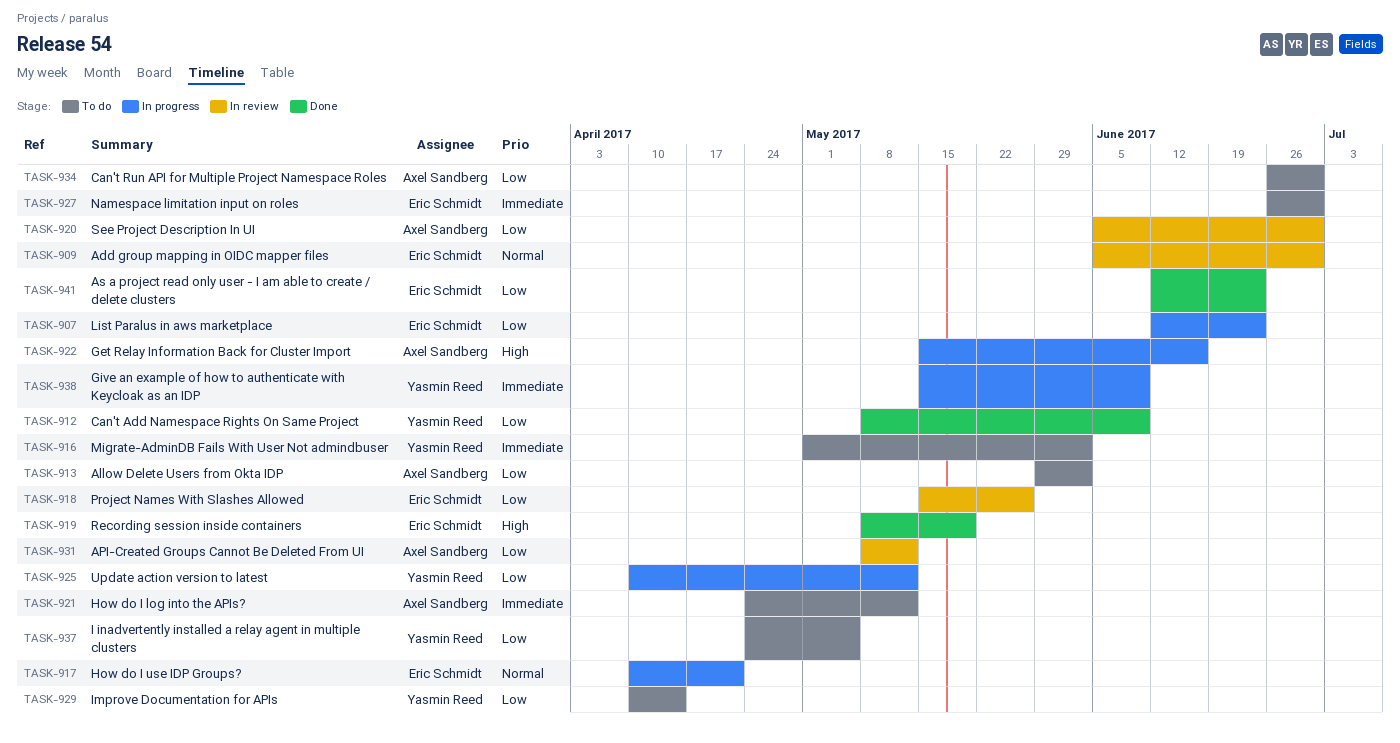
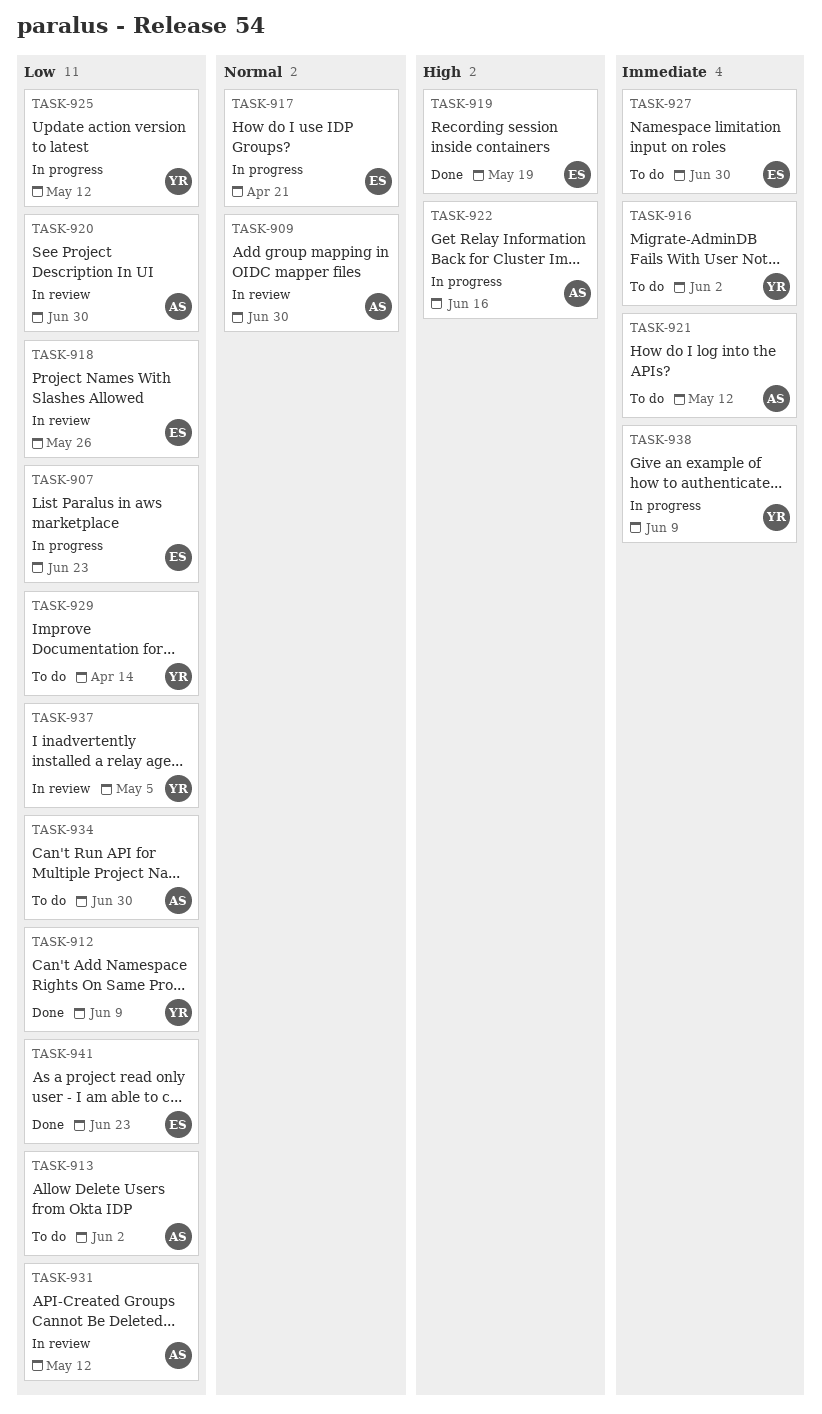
TASK-909, owner: Eric Schmidt -> Axel Sandberg
TASK-937, status: To do -> In review

